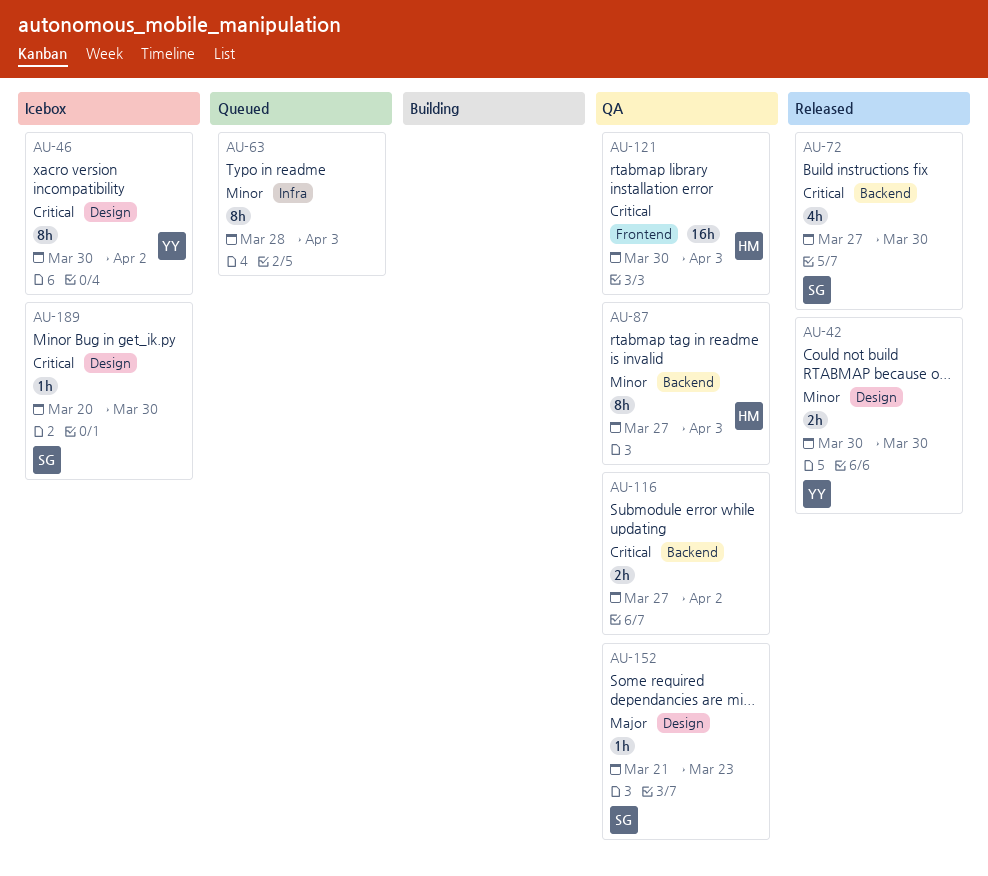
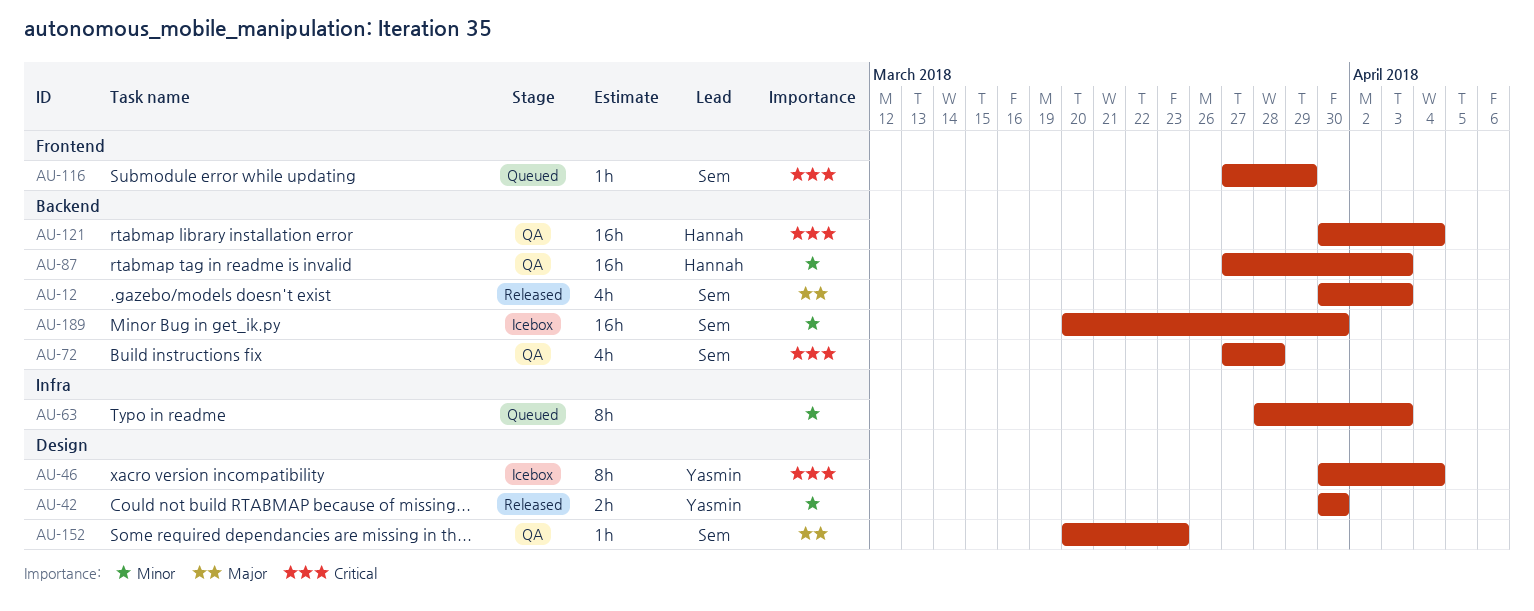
AU-12: none -> present
AU-46, due: Apr 2 -> Apr 4
AU-72, status: Released -> QA
AU-72, due: Mar 30 -> Mar 28
AU-87, estimate: 8h -> 16h
AU-116, status: QA -> Queued
AU-116, owner: none -> Sem
AU-116, label: Backend -> Frontend
AU-116, estimate: 2h -> 1h
AU-116, due: Apr 2 -> Mar 29
AU-121, label: Frontend -> Backend
AU-121, due: Apr 3 -> Apr 4
AU-152, start: Mar 21 -> Mar 20
AU-189, priority: Critical -> Minor
AU-189, label: Design -> Backend
AU-189, estimate: 1h -> 16h

